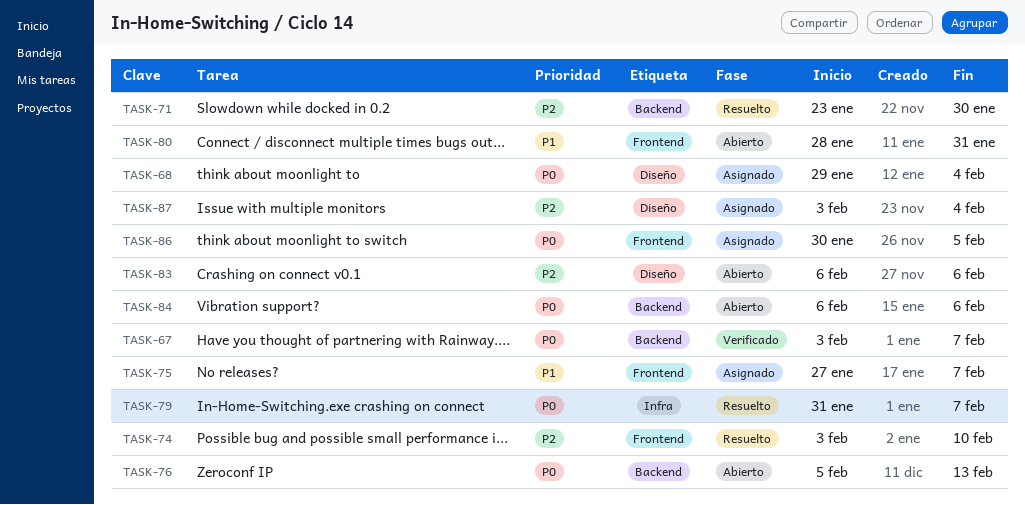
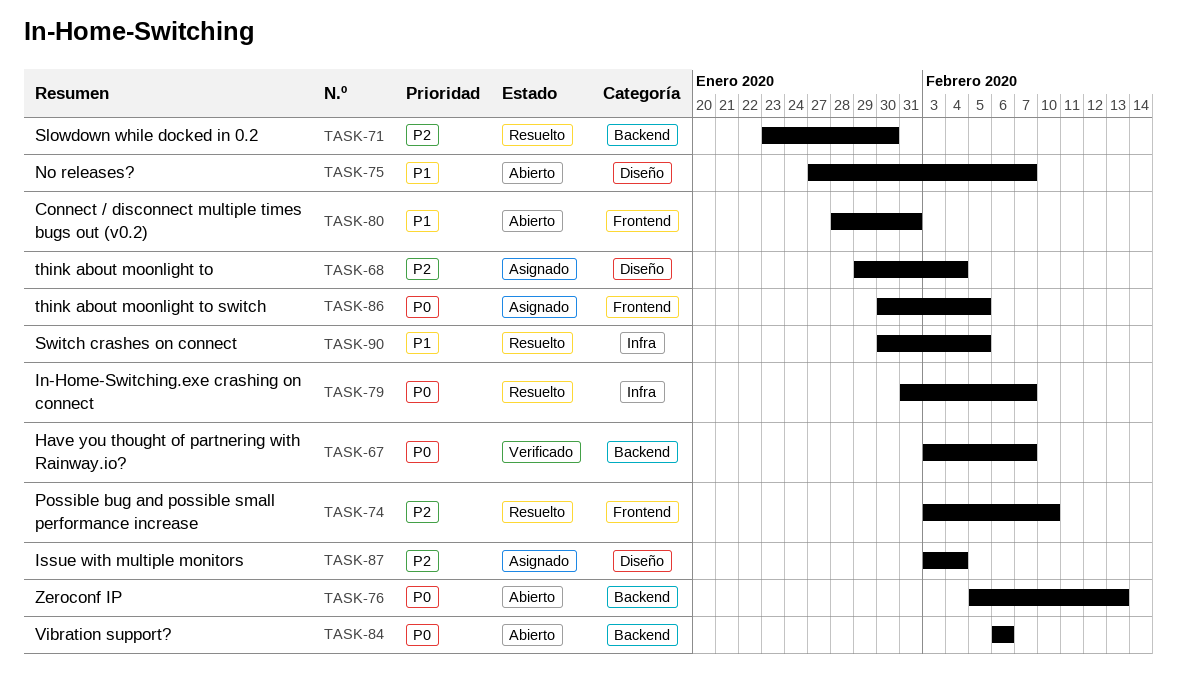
TASK-68, priority: P0 -> P2
TASK-75, status: Asignado -> Abierto
TASK-75, label: Frontend -> Diseño
TASK-83: present -> none
TASK-90: none -> present

